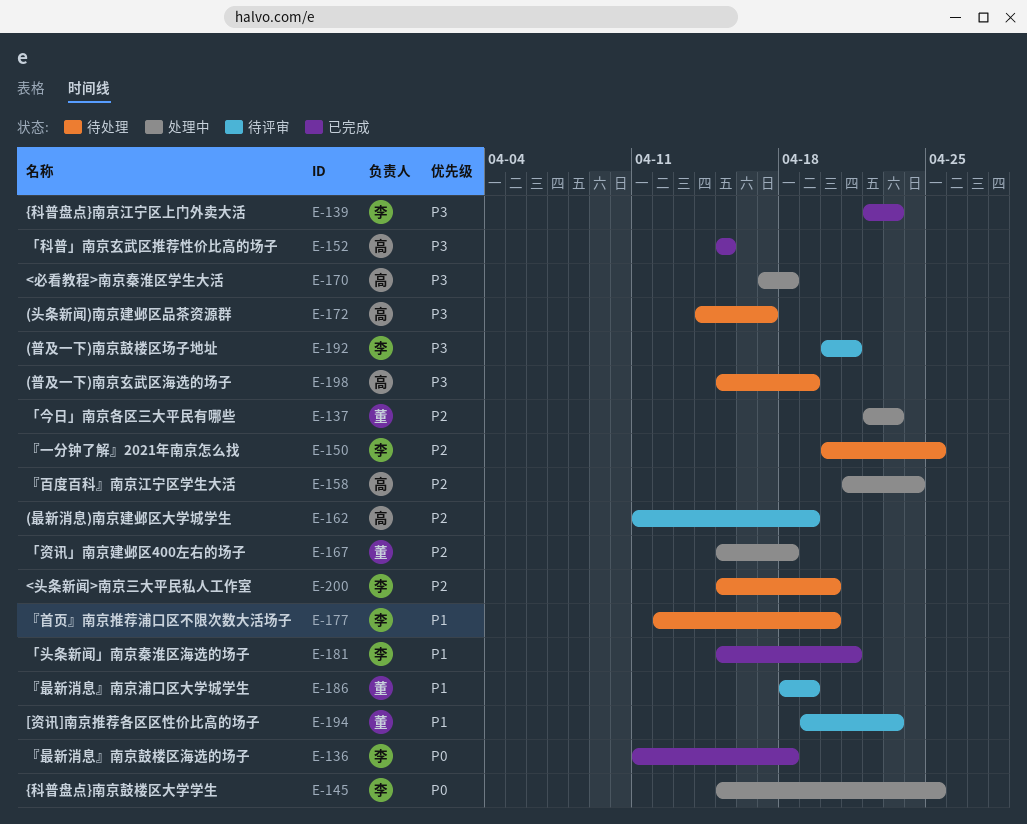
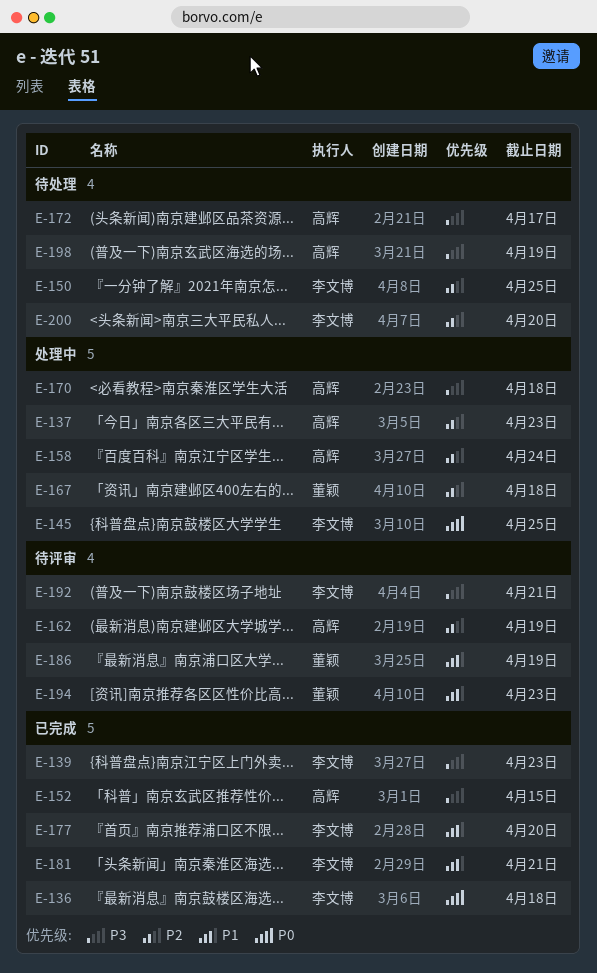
E-137, owner: 董颖 -> 高辉
E-177, status: 待处理 -> 已完成

